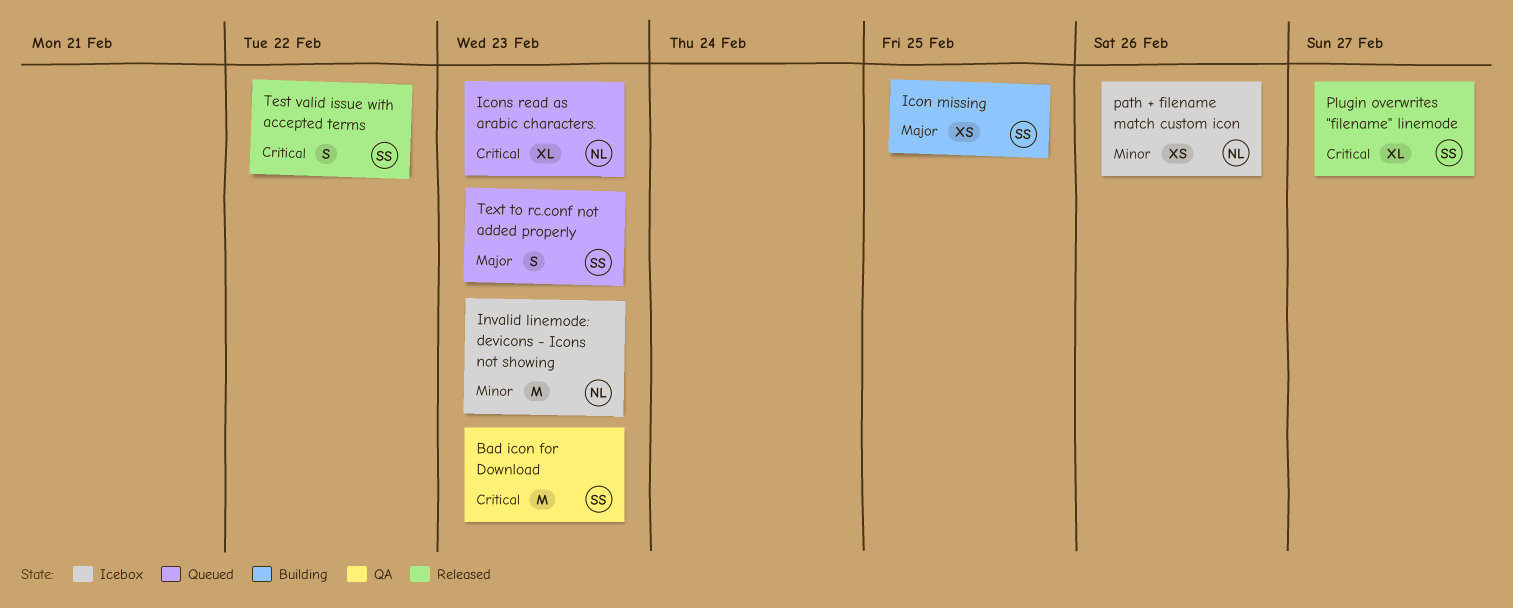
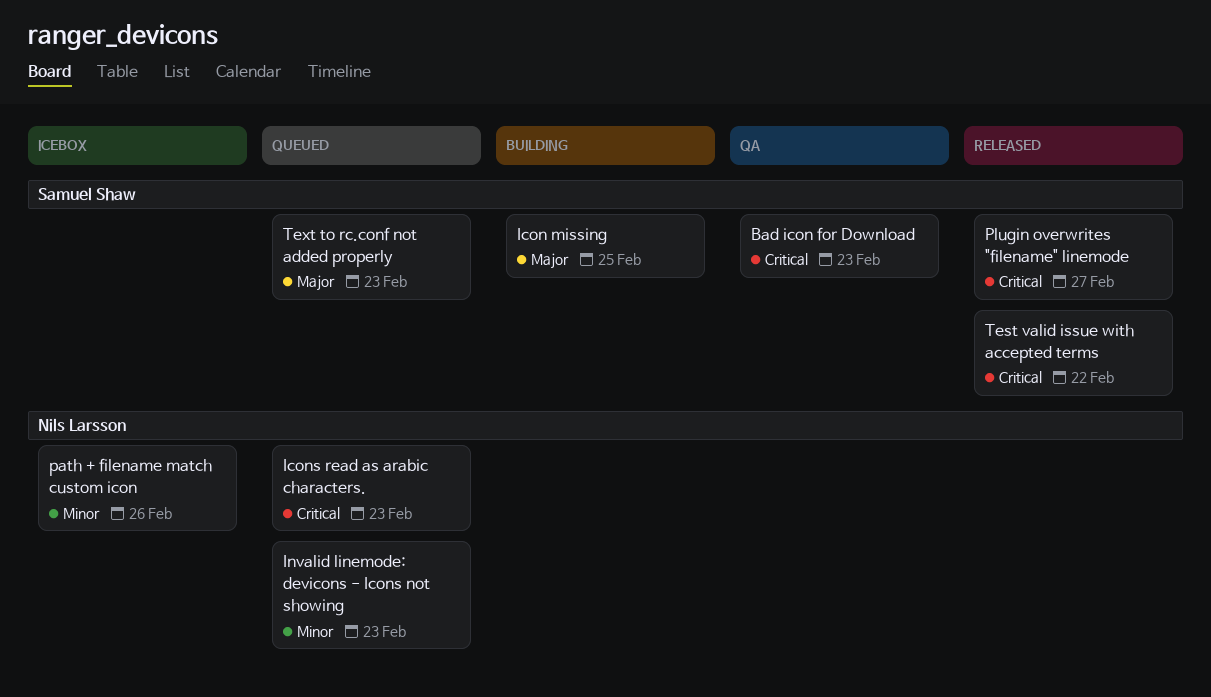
Invalid linemode: devicons - Icons not showing, status: Icebox -> Queued

